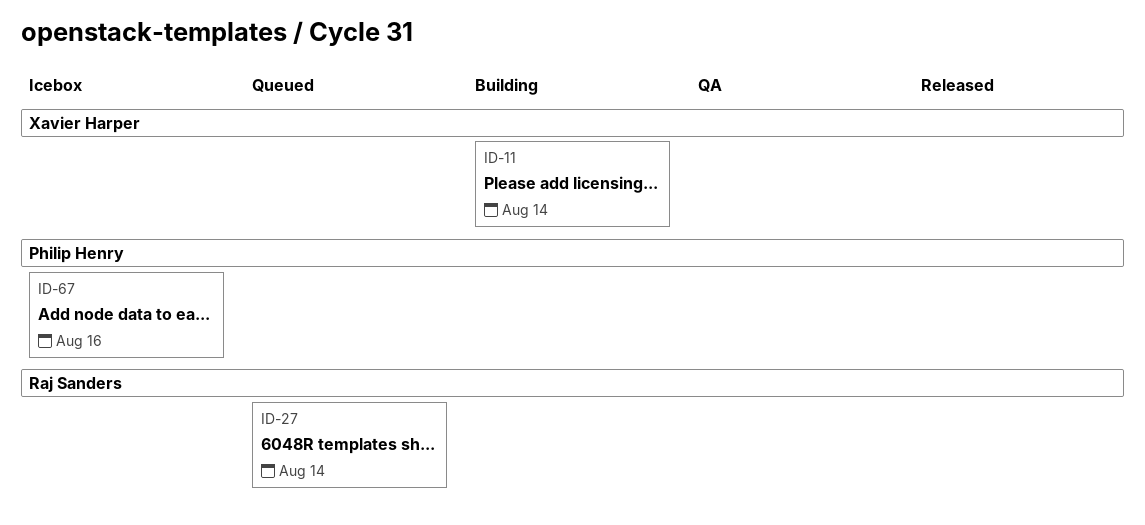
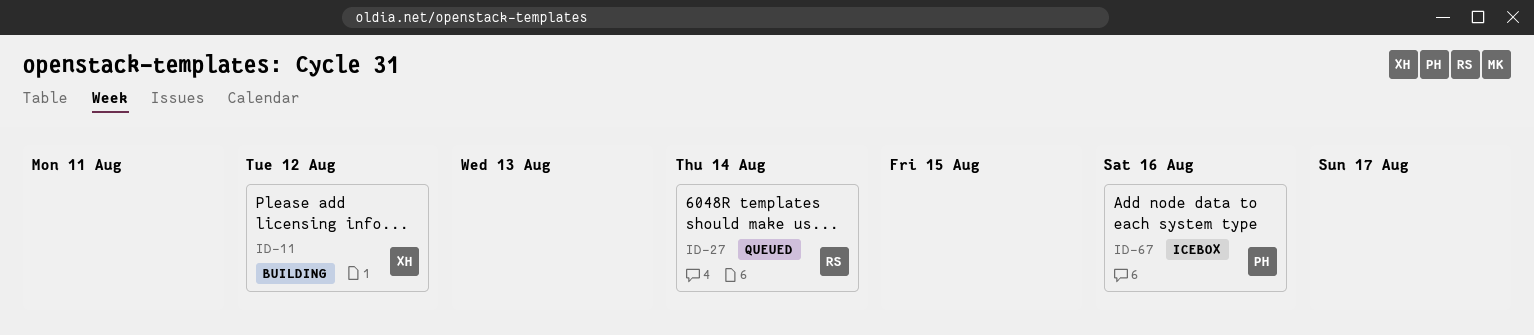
ID-11, due: Aug 14 -> Aug 12

